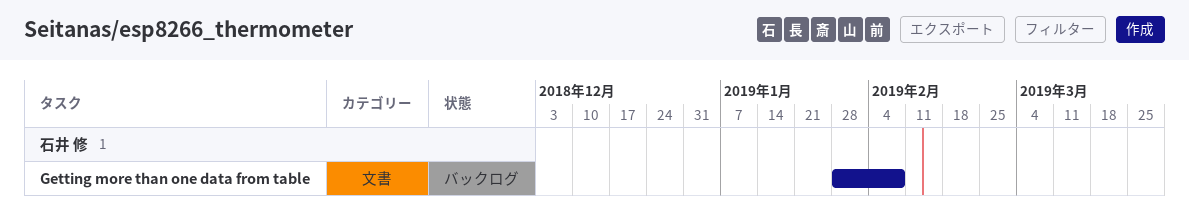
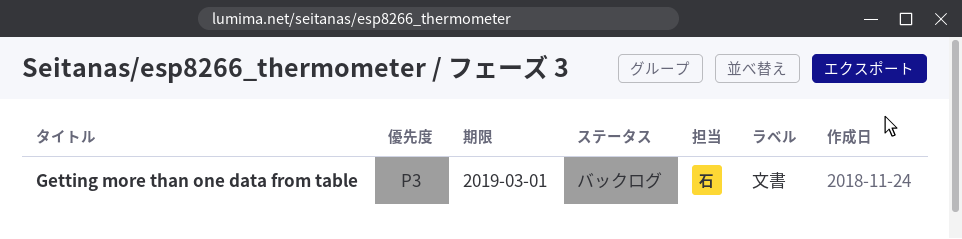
Getting more than one data from table, due: Feb 8 -> Mar 1

